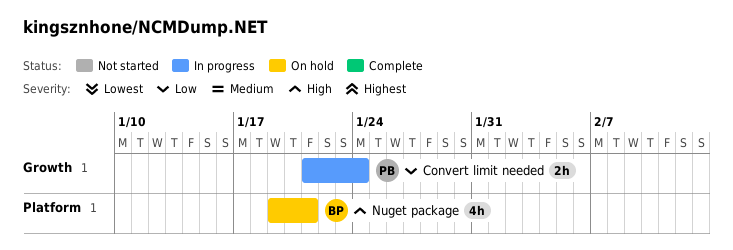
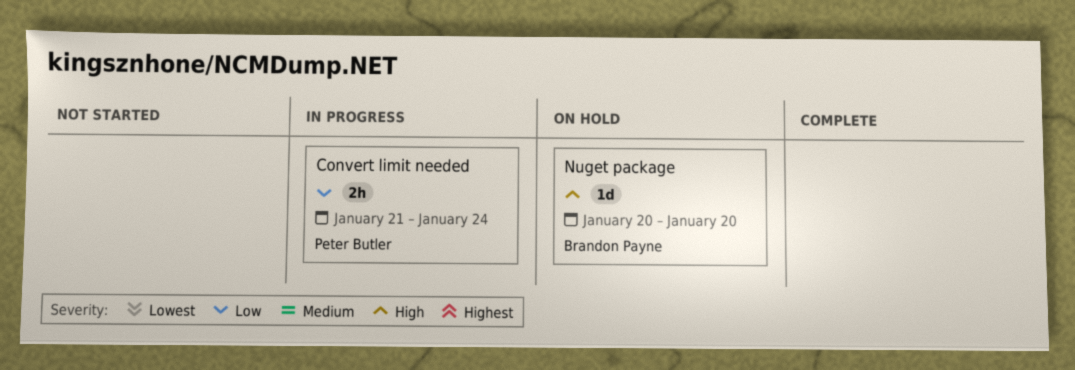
Nuget package, estimate: 4h -> 1d
Nuget package, start: Jan 19 -> Jan 20
Nuget package, due: Jan 21 -> Jan 20

